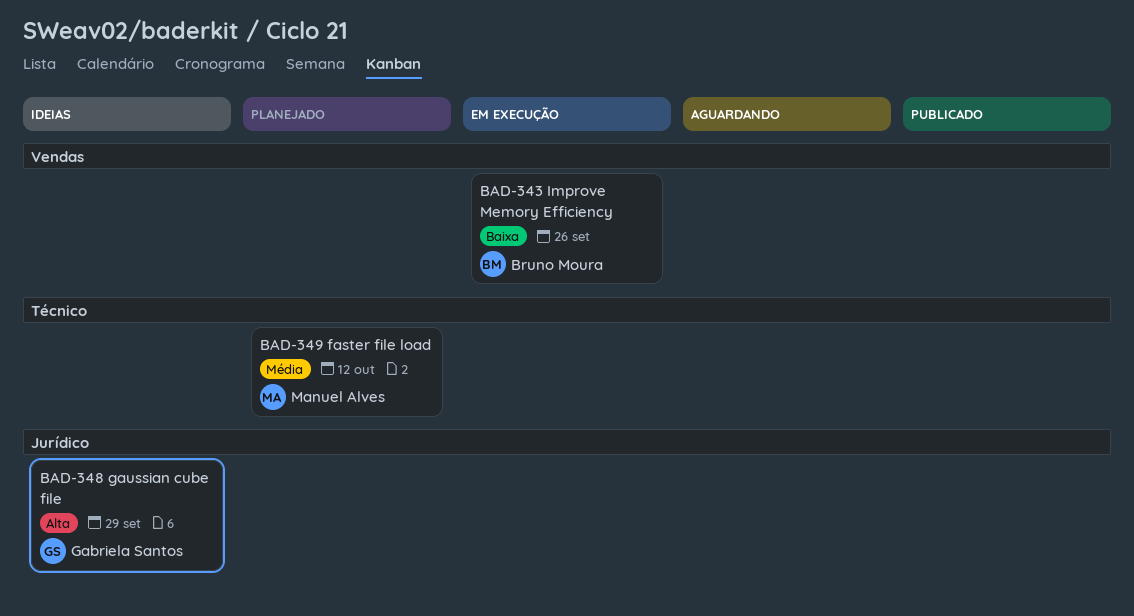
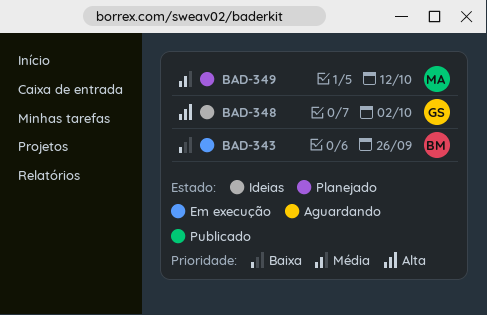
BAD-348, due: Sep 29 -> Oct 2

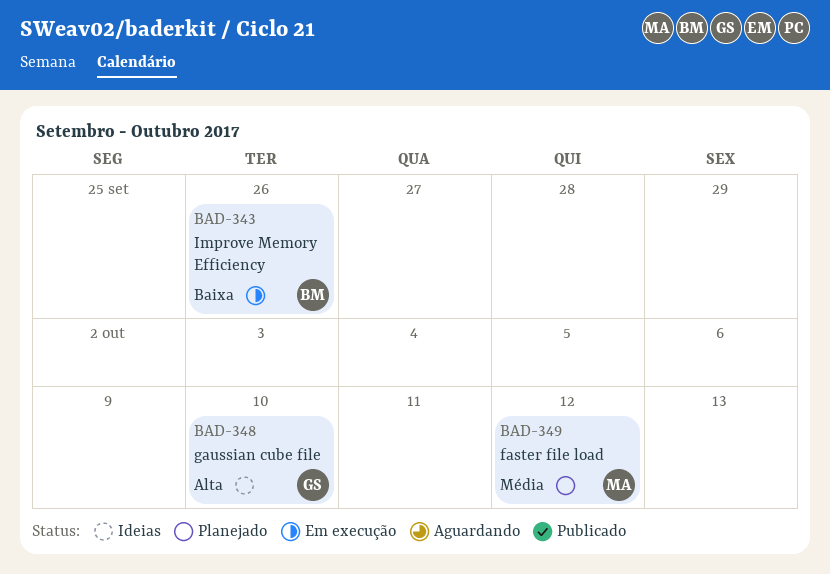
BAD-348, due: Oct 2 -> Oct 10

